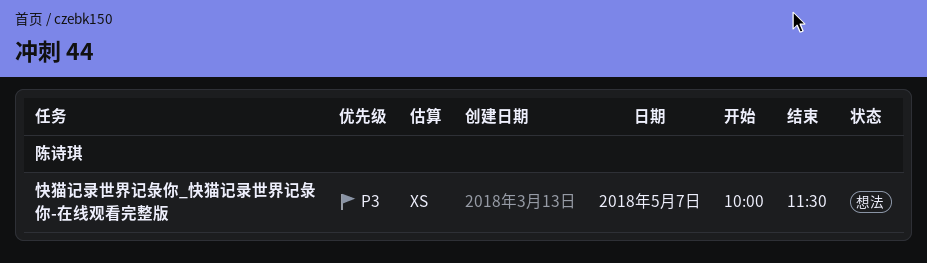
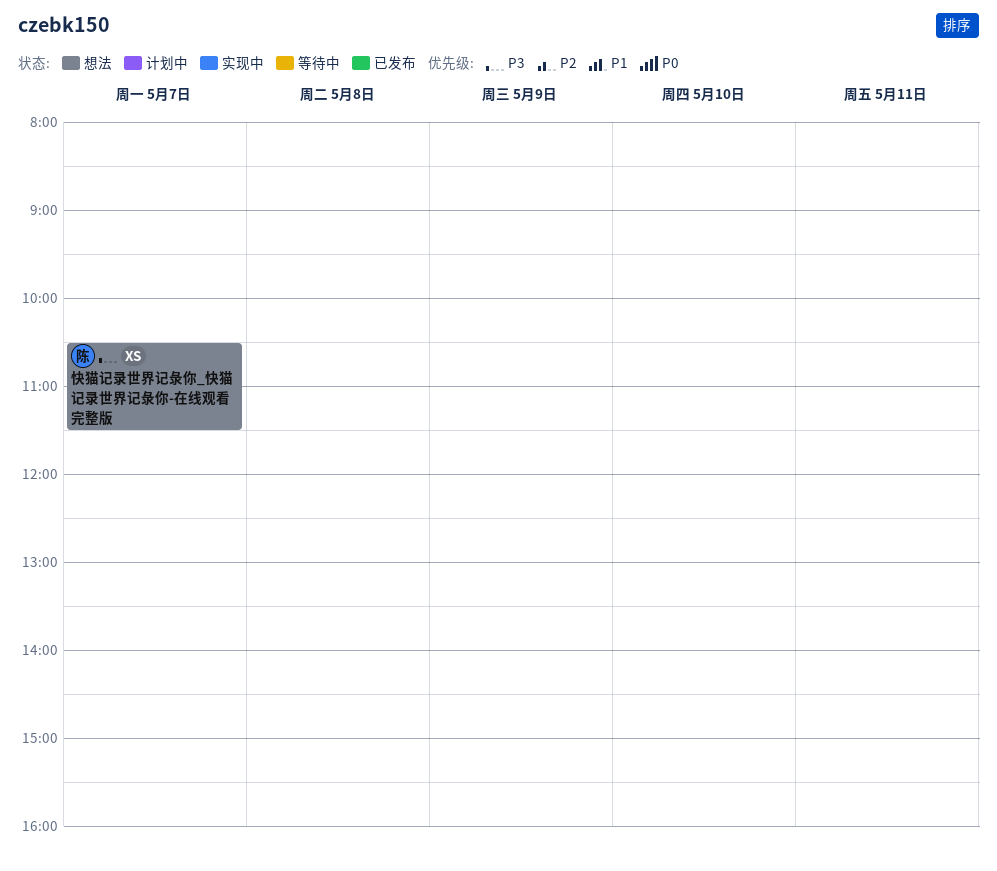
快猫记录世界记彔你_快猫记录世界记彔你-在线观看完整版, begins: 10:00 -> 10:30

